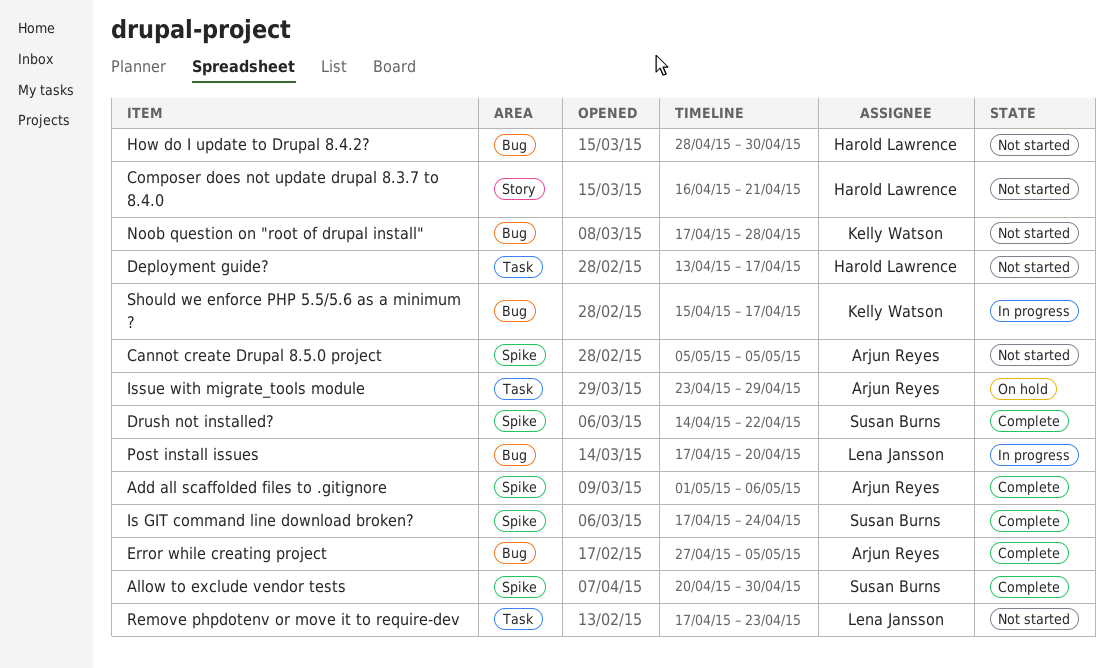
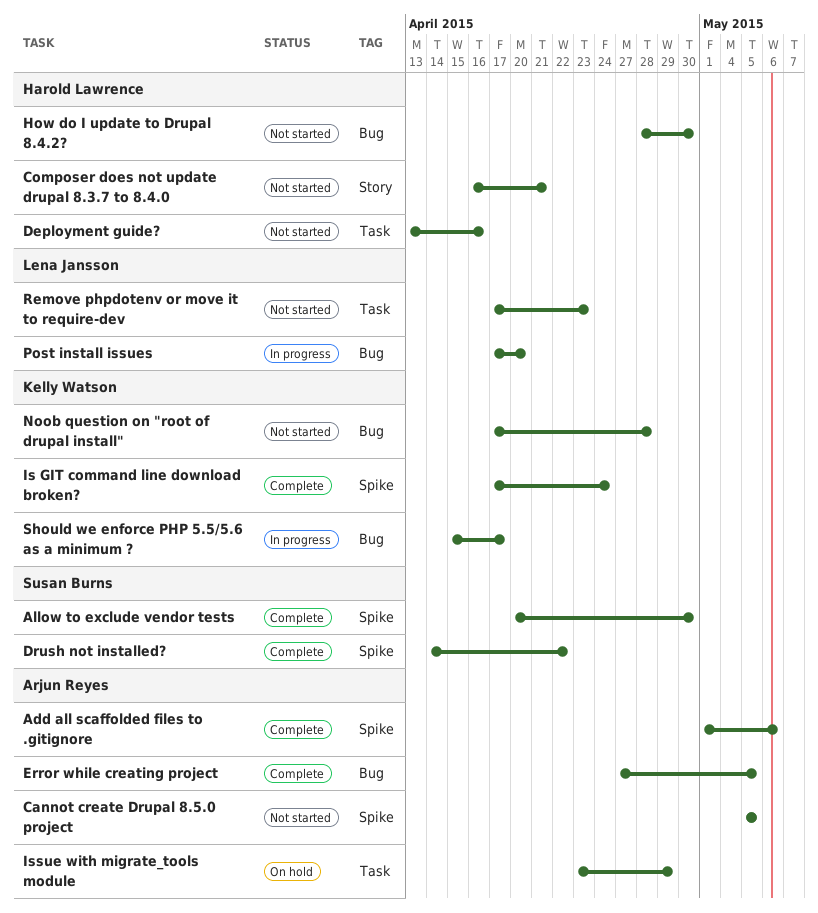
Deployment guide?, due: Apr 17 -> Apr 16
Is GIT command line download broken?, owner: Susan Burns -> Kelly Watson

